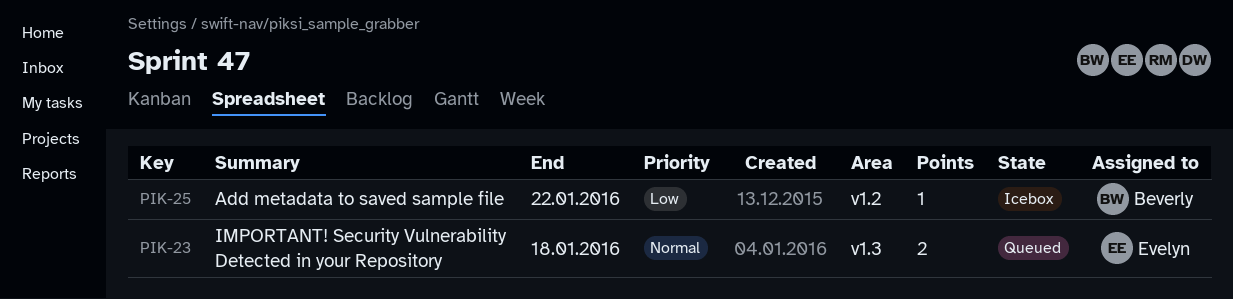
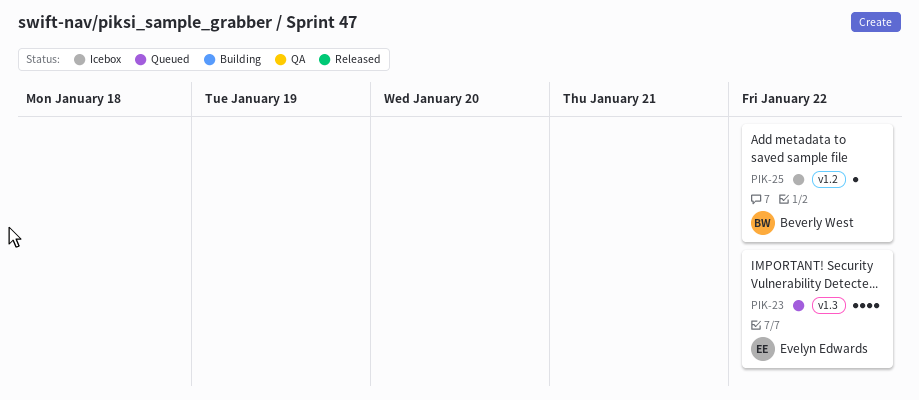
PIK-23, estimate: 2 -> 4
PIK-23, due: Jan 18 -> Jan 22

